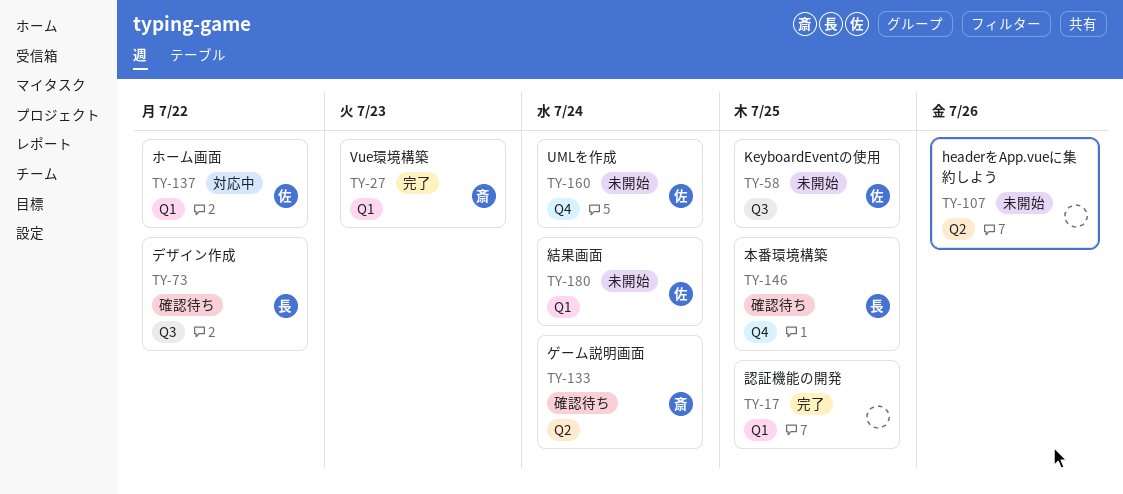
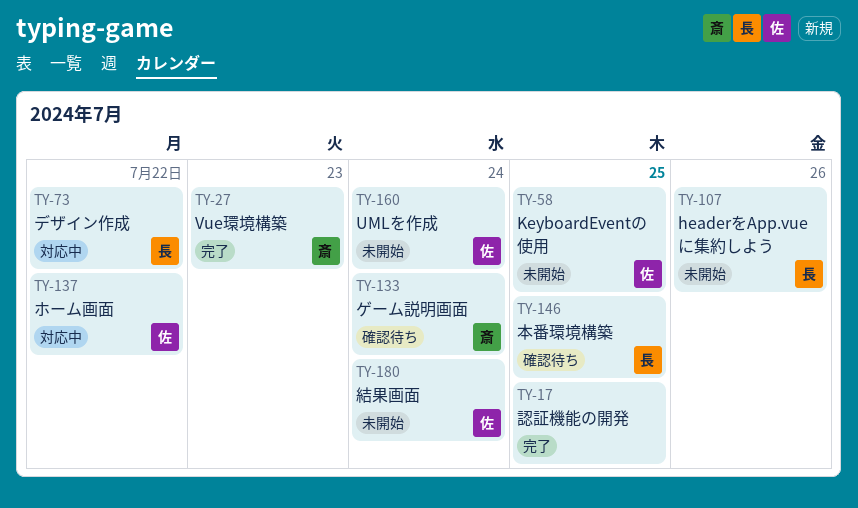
TY-73, status: 確認待ち -> 対応中
TY-107, owner: none -> 長

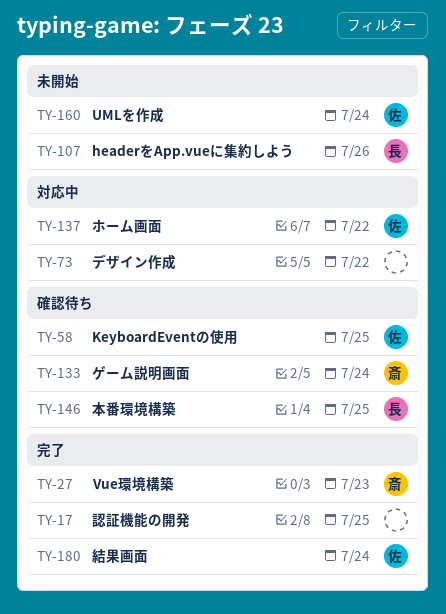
TY-58, status: 未開始 -> 確認待ち
TY-73, owner: 長 -> none
TY-180, status: 未開始 -> 完了

